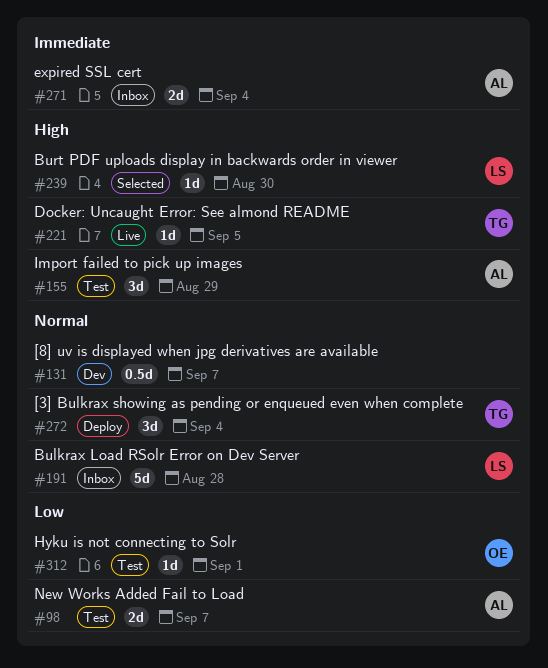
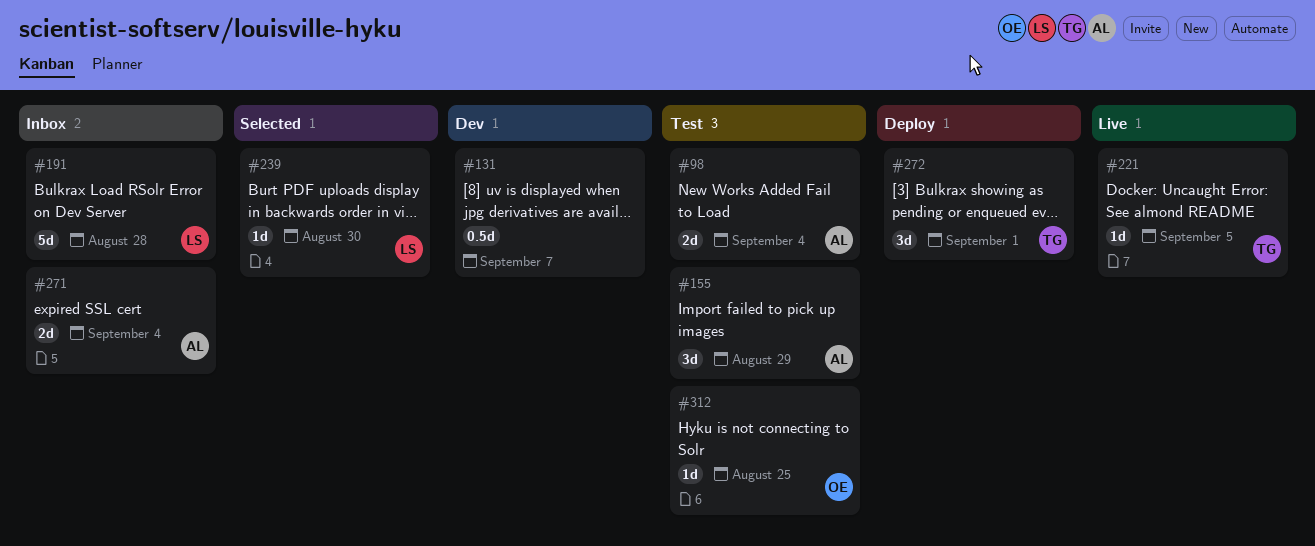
#98, due: Sep 7 -> Sep 4
#272, due: Sep 4 -> Sep 1
#312, due: Sep 1 -> Aug 25

